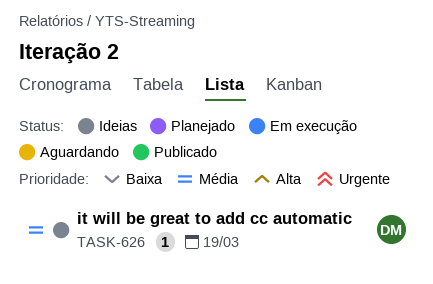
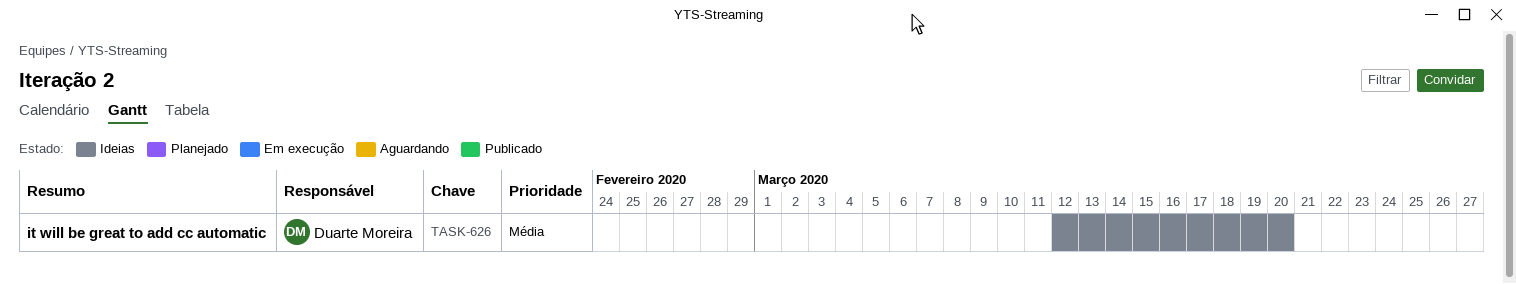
TASK-626, due: Mar 19 -> Mar 20

